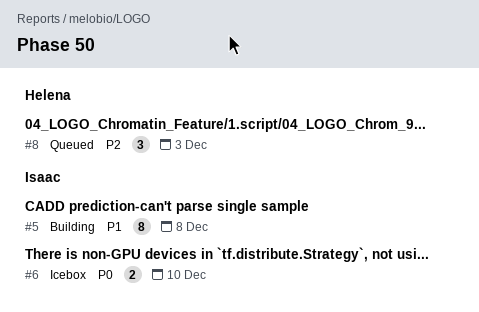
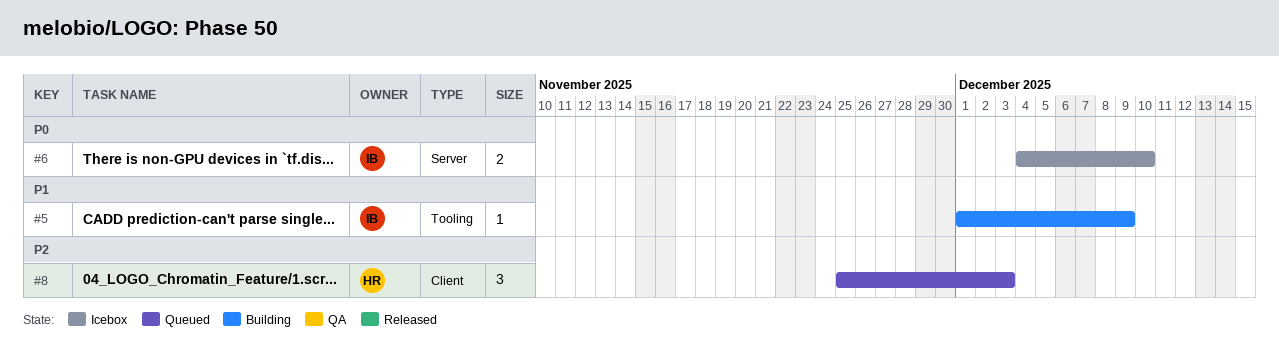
#5, estimate: 8 -> 1
#5, due: Dec 8 -> Dec 9

